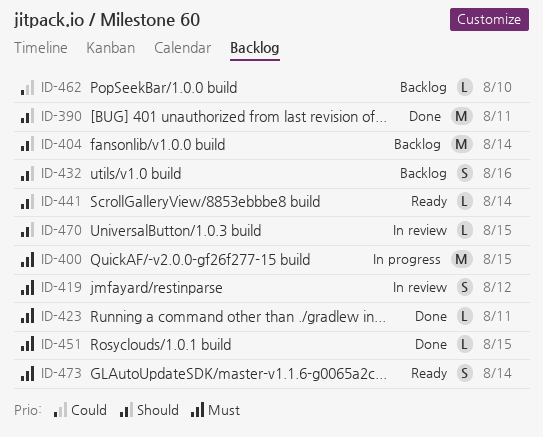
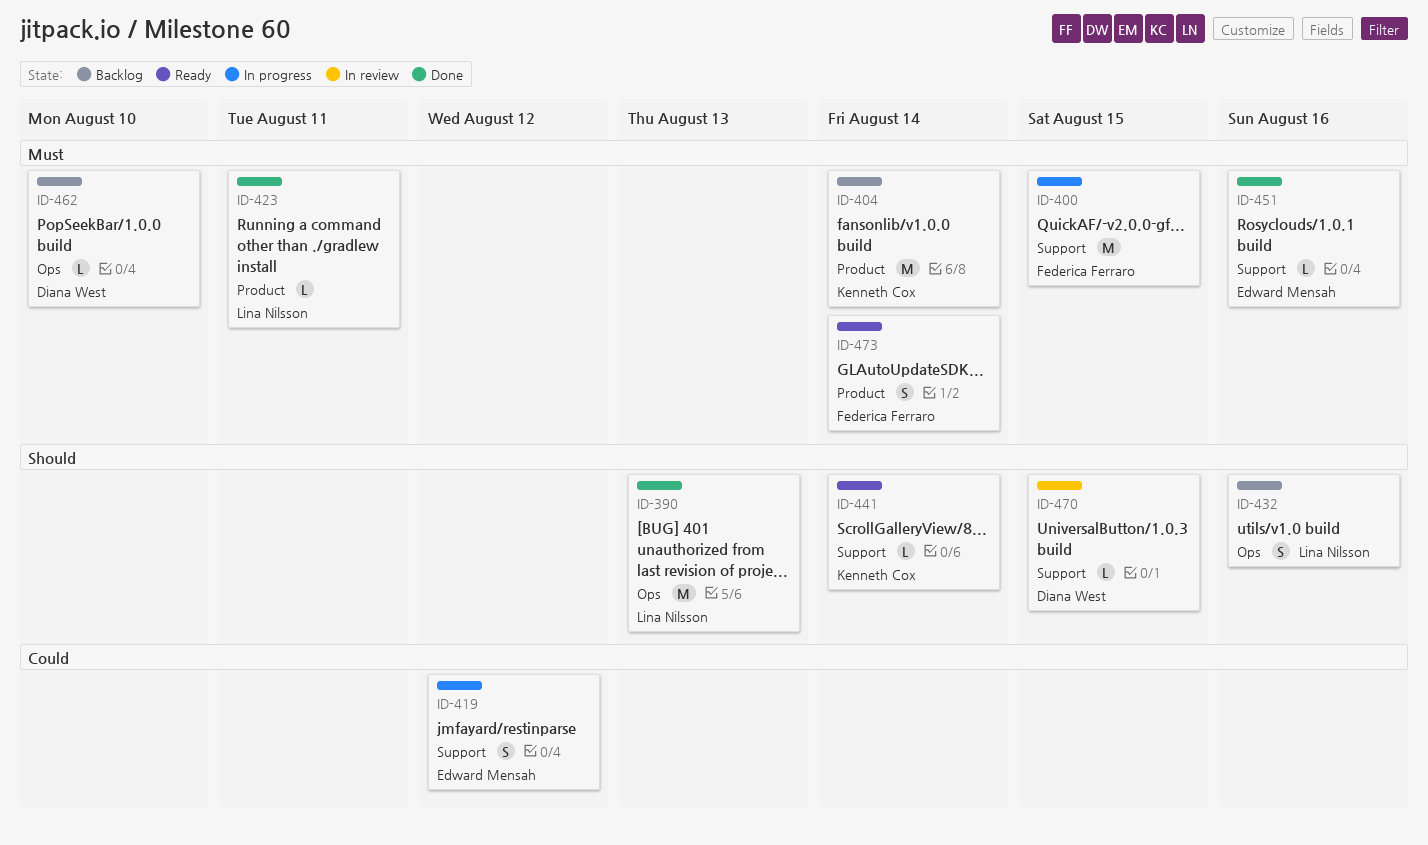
ID-390, due: Aug 11 -> Aug 13
ID-404, priority: Should -> Must
ID-419, status: In review -> In progress
ID-419, priority: Must -> Could
ID-451, due: Aug 15 -> Aug 16
ID-462, priority: Could -> Must

